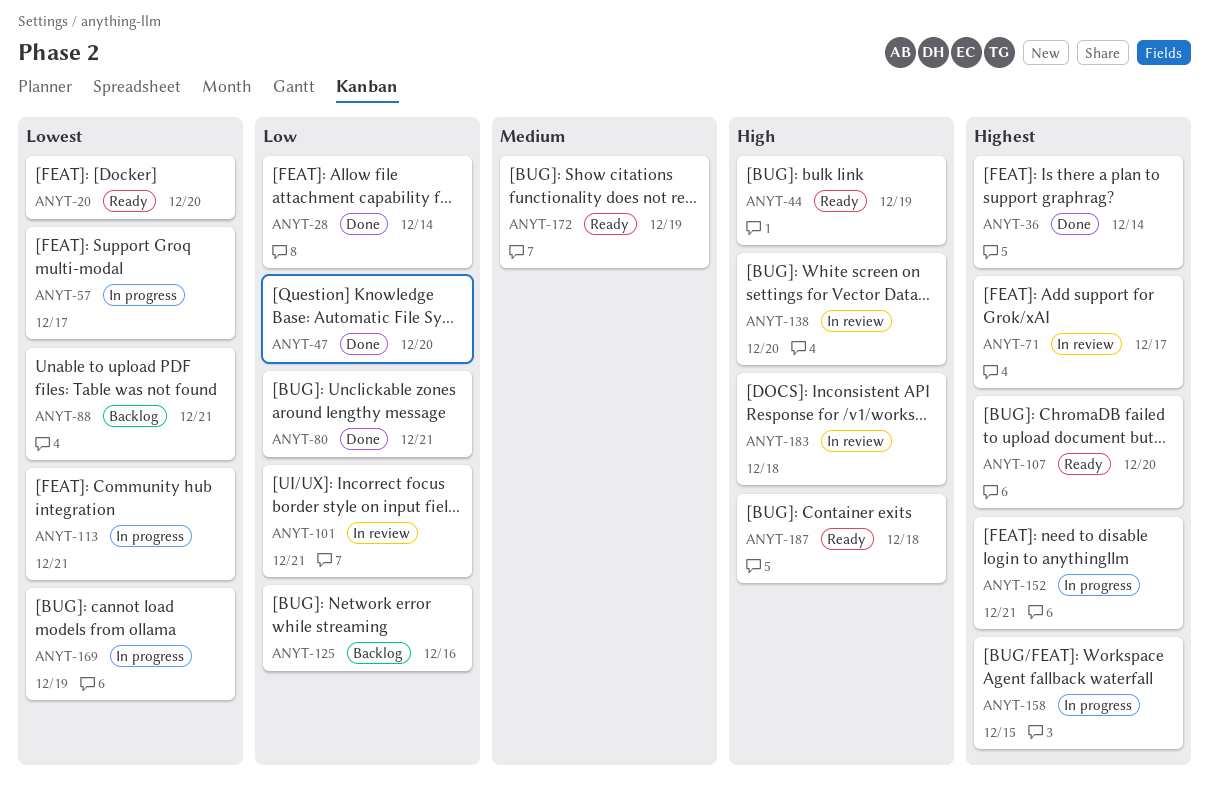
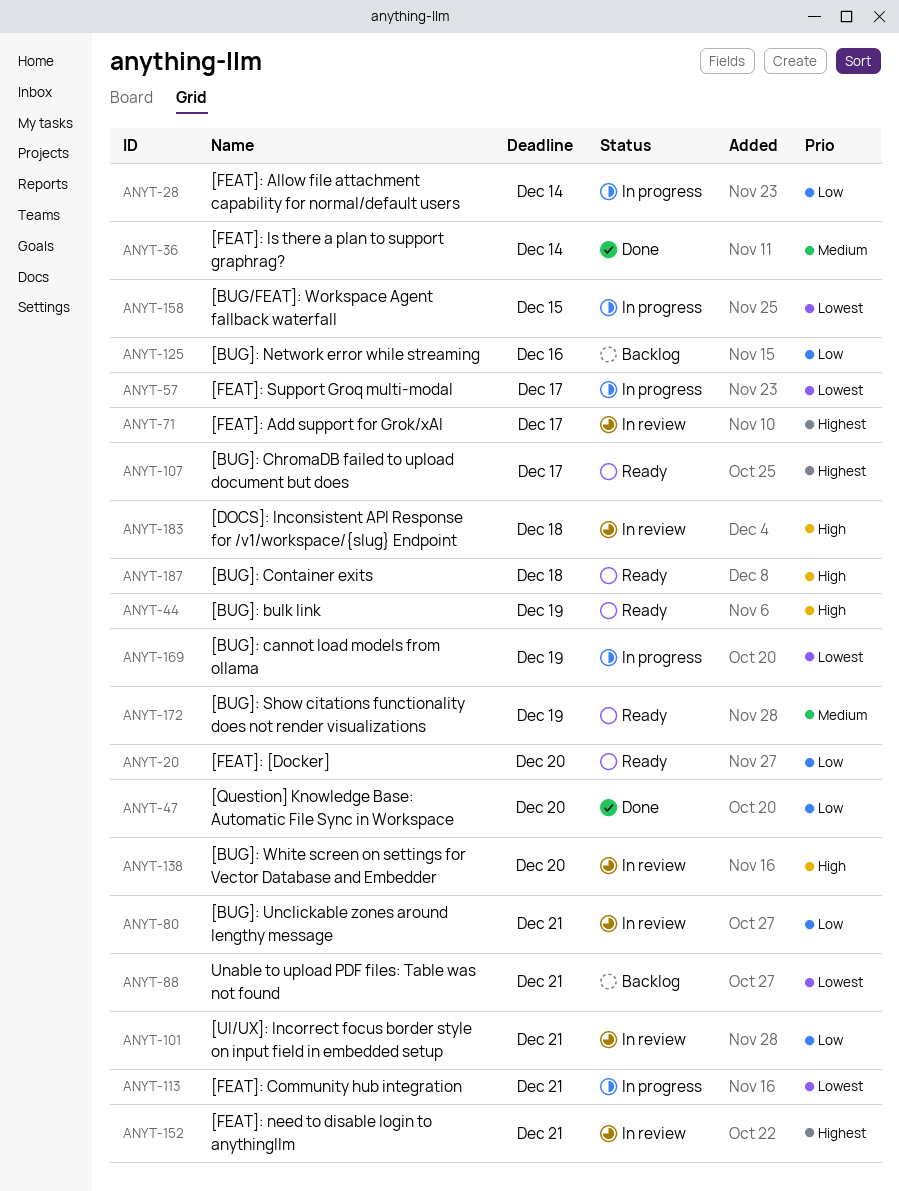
ANYT-20, priority: Lowest -> Low
ANYT-28, status: Done -> In progress
ANYT-36, priority: Highest -> Medium
ANYT-80, status: Done -> In review
ANYT-107, due: Dec 20 -> Dec 17
ANYT-152, status: In progress -> In review
ANYT-158, priority: Highest -> Lowest

